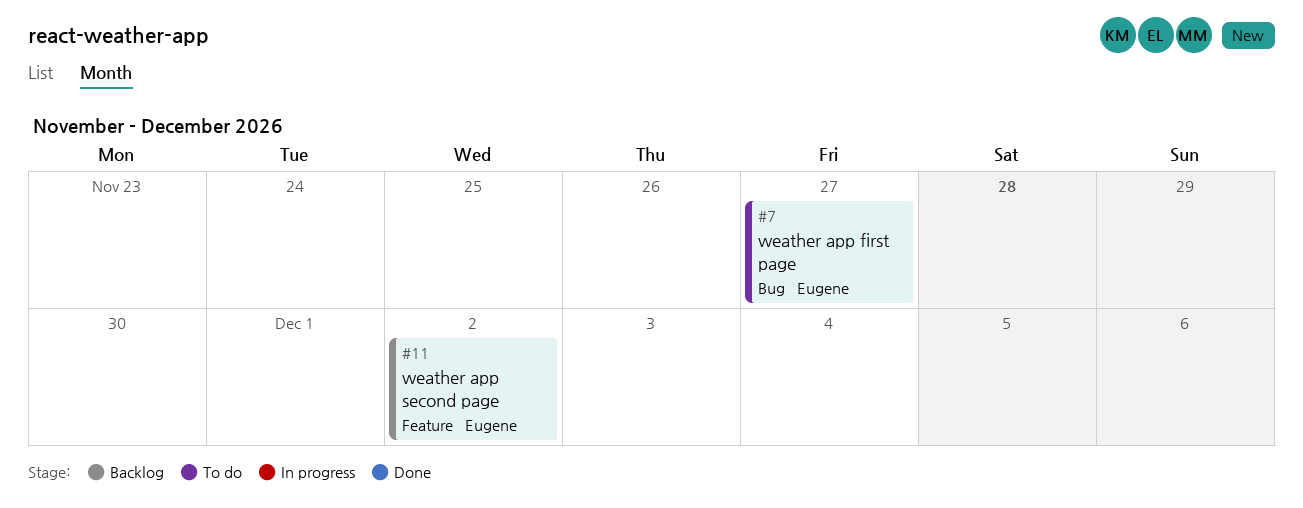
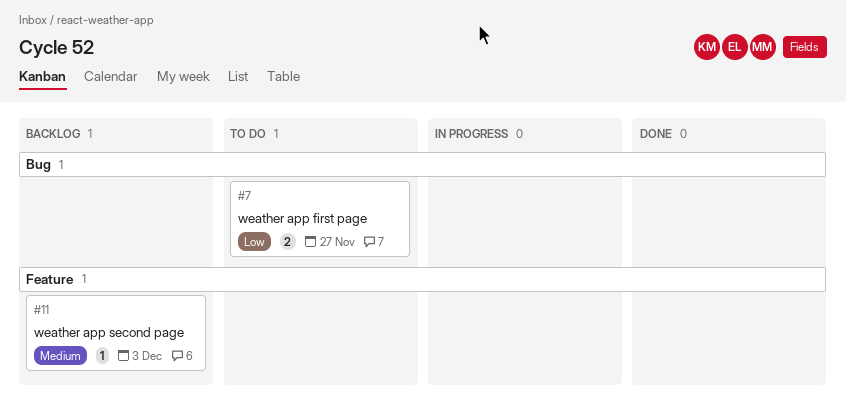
#11, due: Dec 2 -> Dec 3

